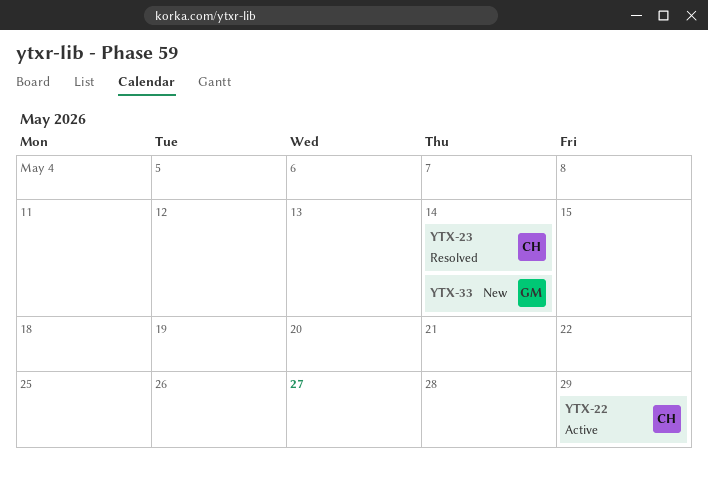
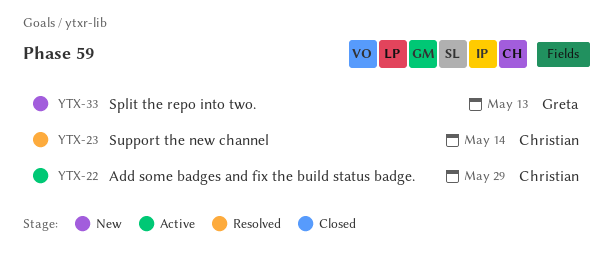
YTX-33, due: May 14 -> May 13

